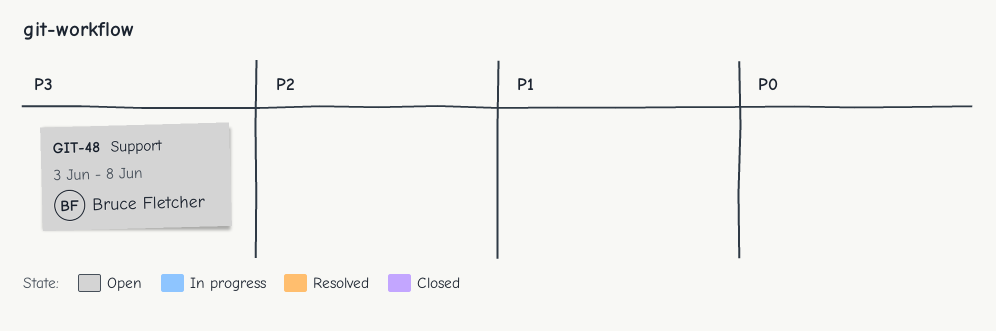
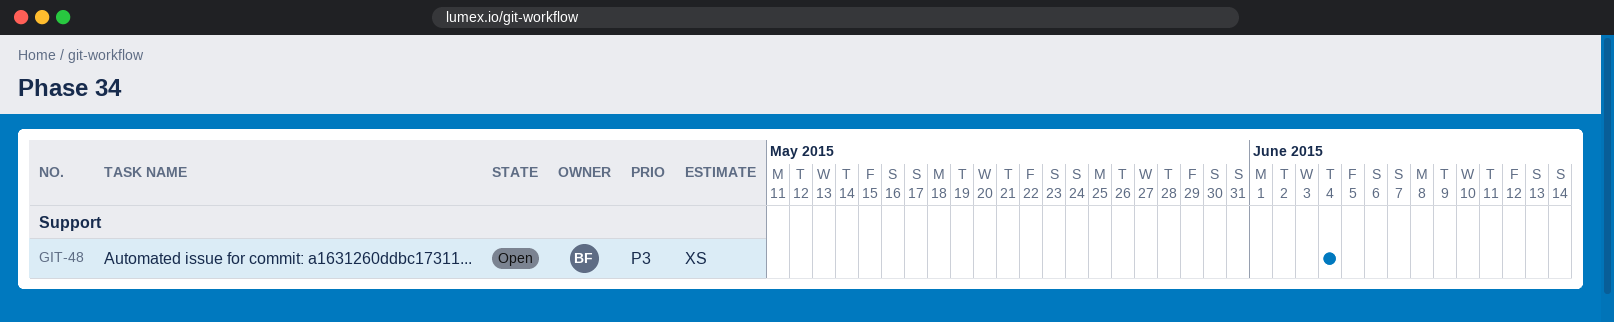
GIT-48, start: Jun 3 -> Jun 4
GIT-48, due: Jun 8 -> Jun 4

